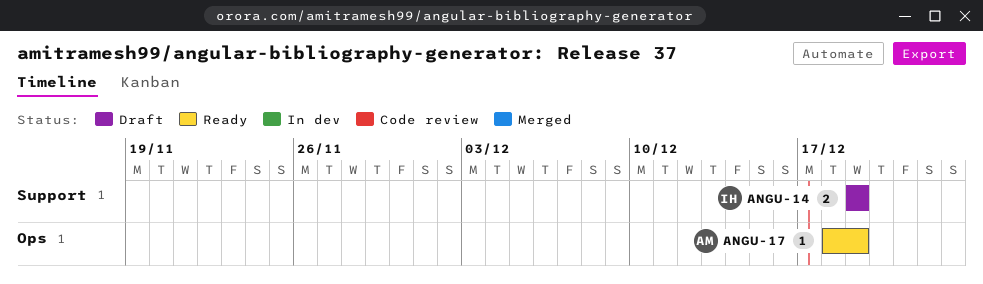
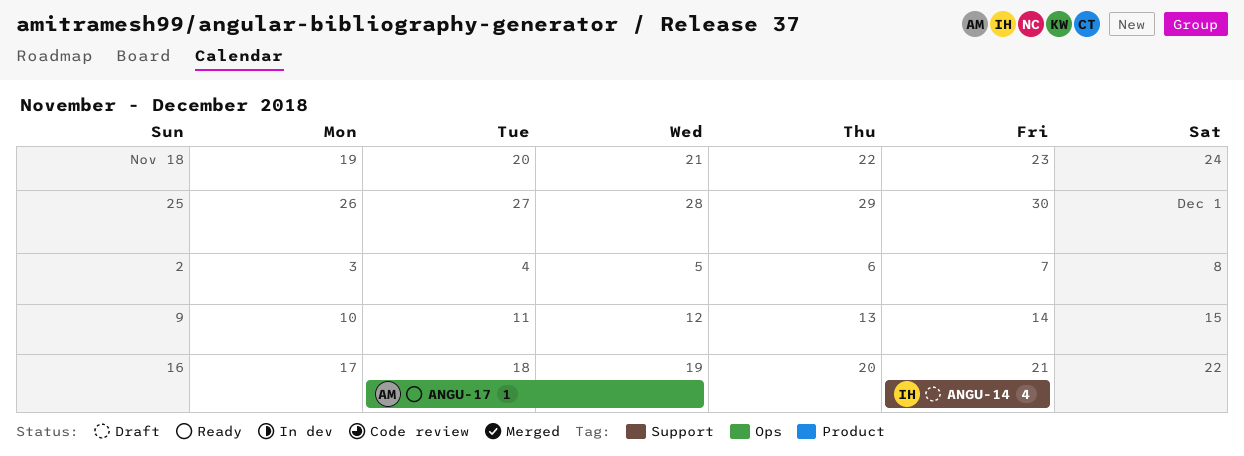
ANGU-14, estimate: 2 -> 4
ANGU-14, start: Dec 19 -> Dec 21
ANGU-14, due: Dec 19 -> Dec 21

